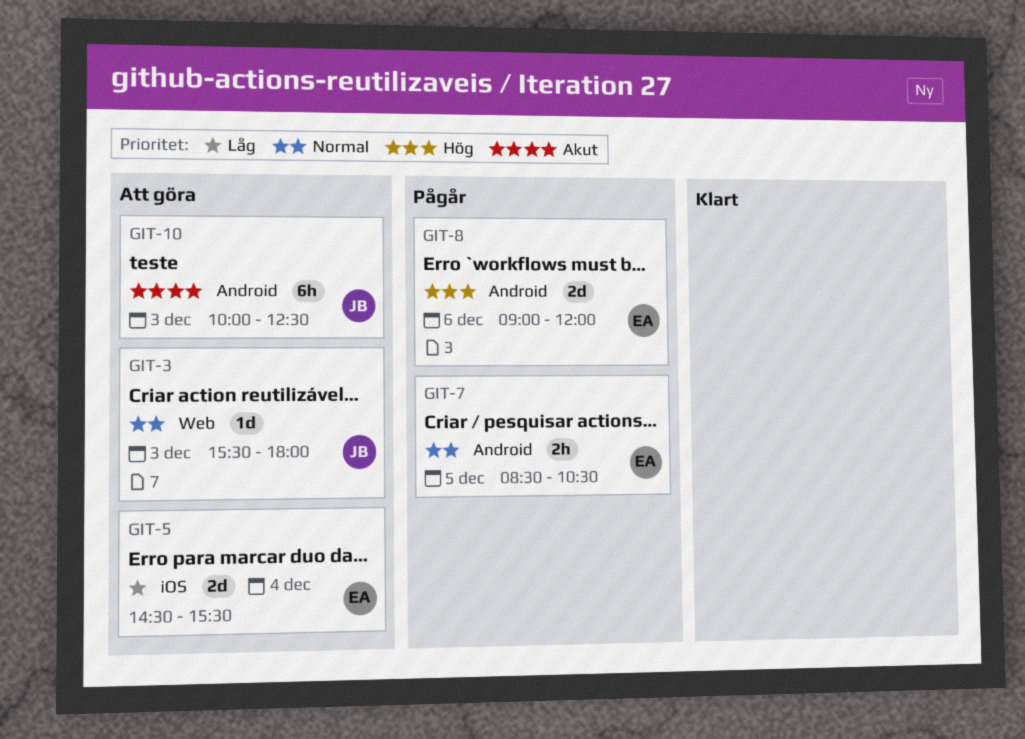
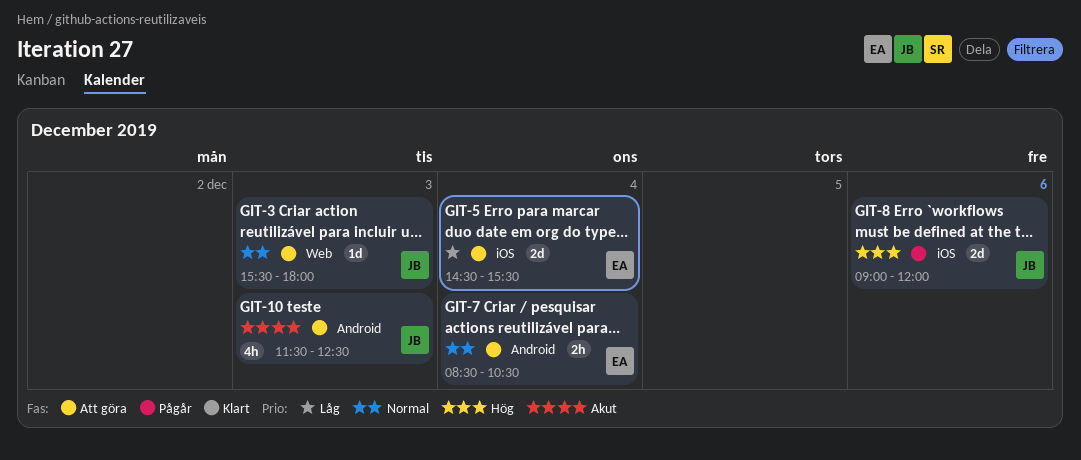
GIT-7, status: Pågår -> Att göra
GIT-7, day: Dec 5 -> Dec 4
GIT-8, owner: EA -> JB
GIT-8, label: Android -> iOS
GIT-10, estimate: 6h -> 4h
GIT-10, begins: 10:00 -> 11:30

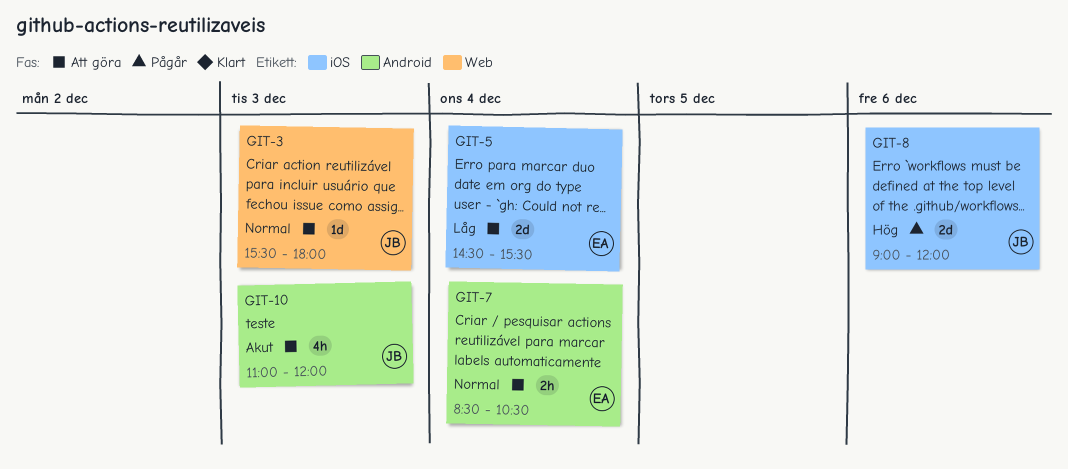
GIT-10, begins: 11:30 -> 11:00
GIT-10, ends: 12:30 -> 12:00

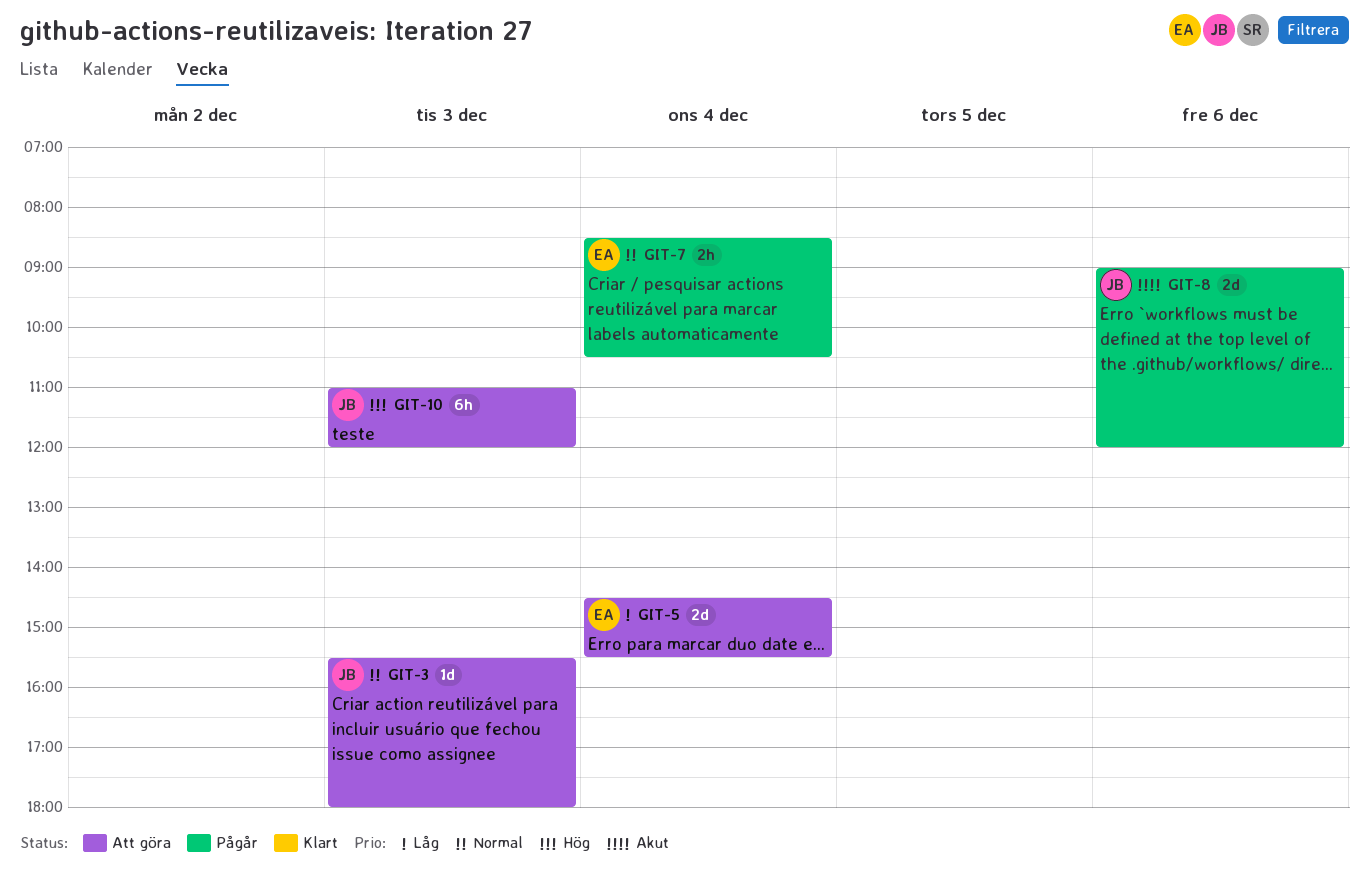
GIT-7, status: Att göra -> Pågår
GIT-8, priority: Hög -> Akut
GIT-10, priority: Akut -> Hög
GIT-10, estimate: 4h -> 6h

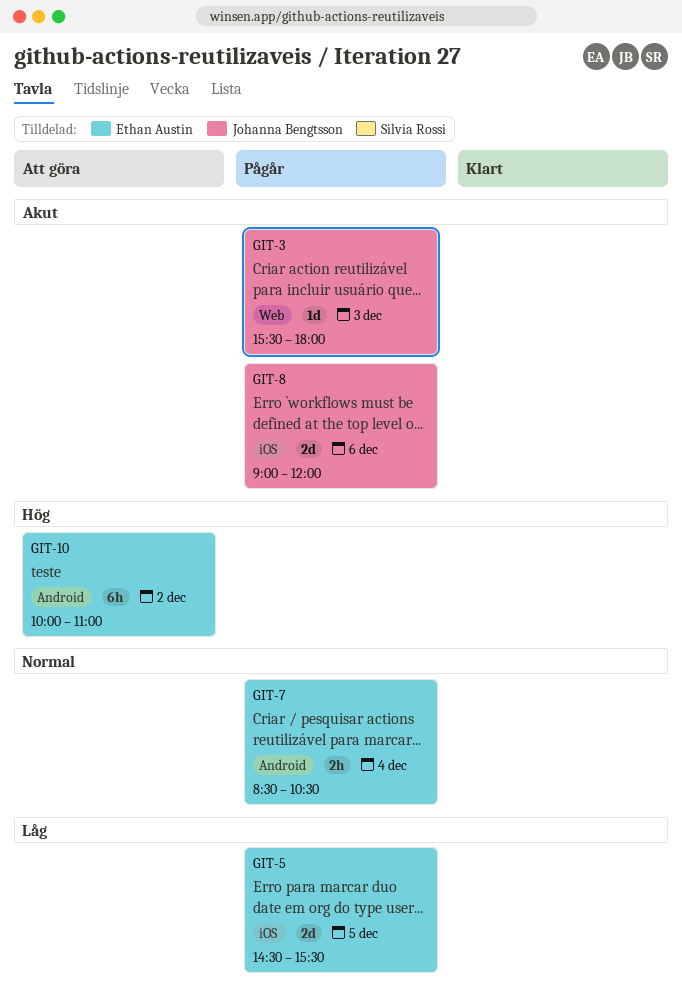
GIT-3, status: Att göra -> Pågår
GIT-3, priority: Normal -> Akut
GIT-5, status: Att göra -> Pågår
GIT-5, day: Dec 4 -> Dec 5
GIT-10, owner: Johanna Bengtsson -> Ethan Austin
GIT-10, day: Dec 3 -> Dec 2
GIT-10, begins: 11:00 -> 10:00
GIT-10, ends: 12:00 -> 11:00

